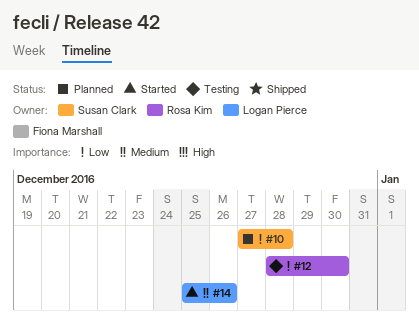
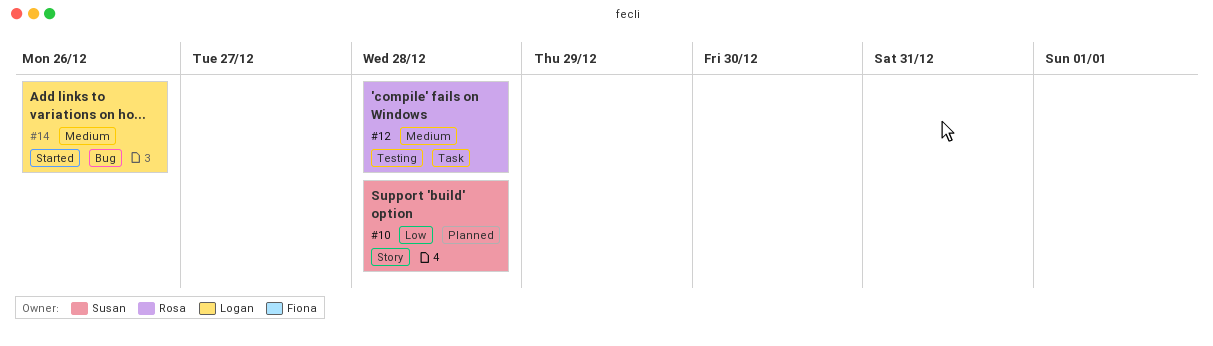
#12, priority: Low -> Medium
#12, due: Dec 30 -> Dec 28

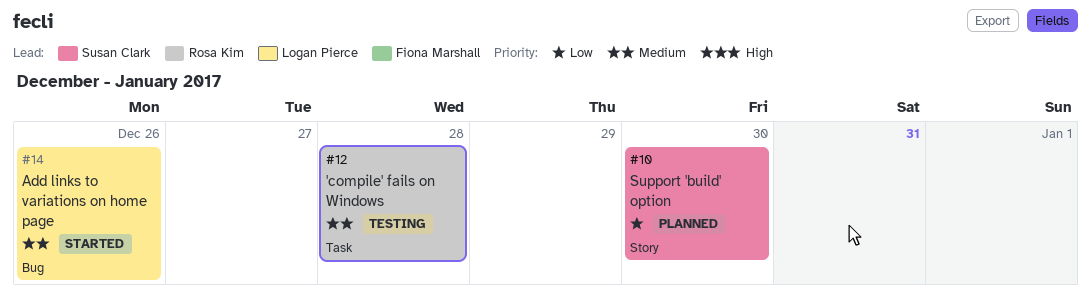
#10, due: Dec 28 -> Dec 30

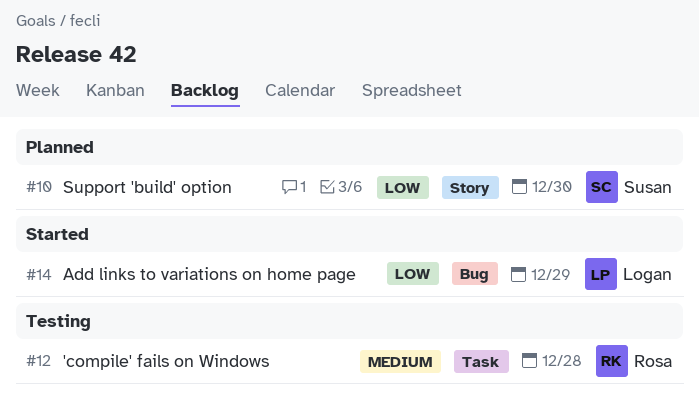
#14, priority: Medium -> Low
#14, due: Dec 26 -> Dec 29

